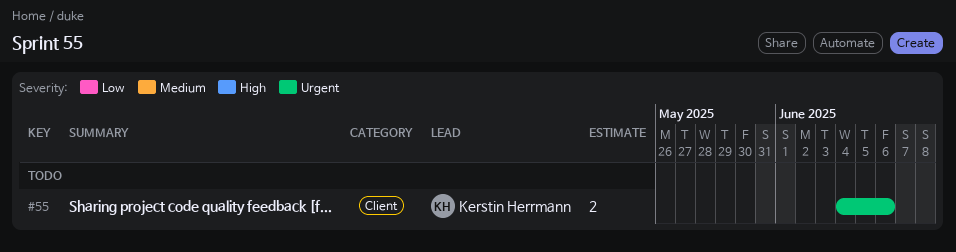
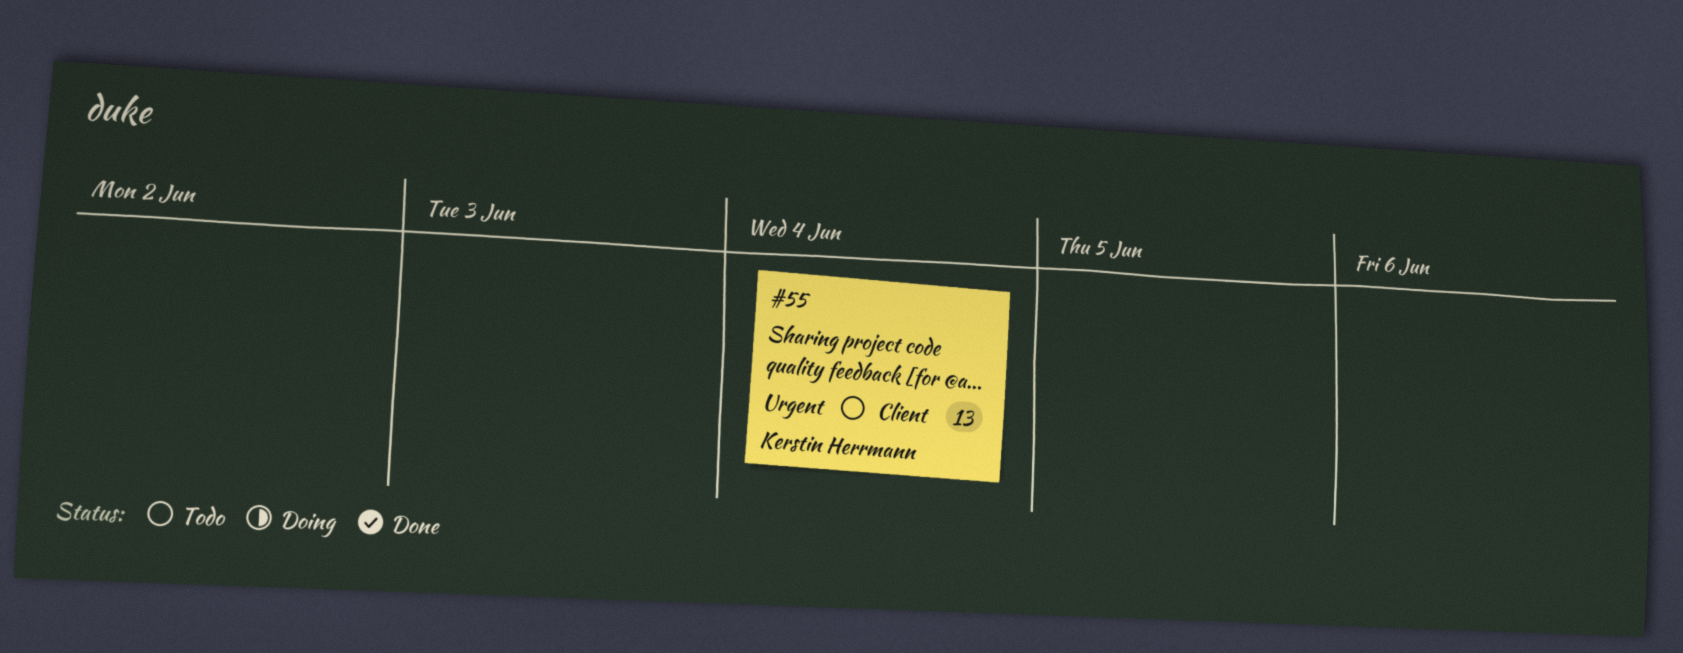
#55, estimate: 2 -> 13
#55, due: Jun 6 -> Jun 4

